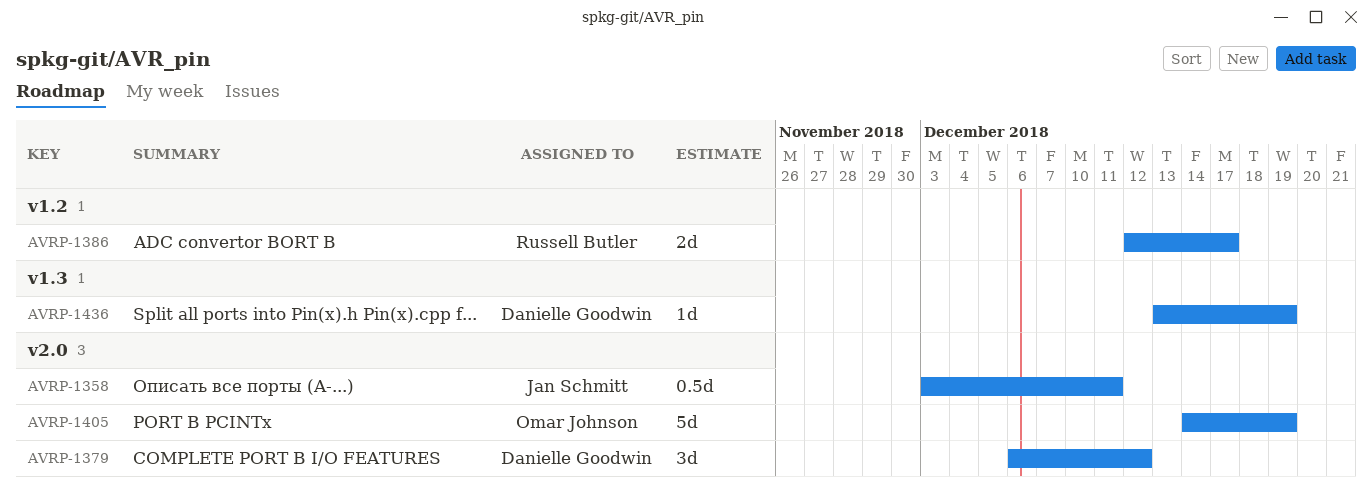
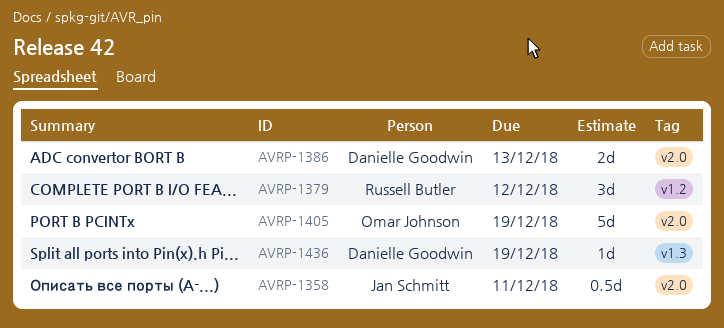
AVRP-1379, owner: Danielle Goodwin -> Russell Butler
AVRP-1379, label: v2.0 -> v1.2
AVRP-1386, owner: Russell Butler -> Danielle Goodwin
AVRP-1386, label: v1.2 -> v2.0
AVRP-1386, due: Dec 17 -> Dec 13

